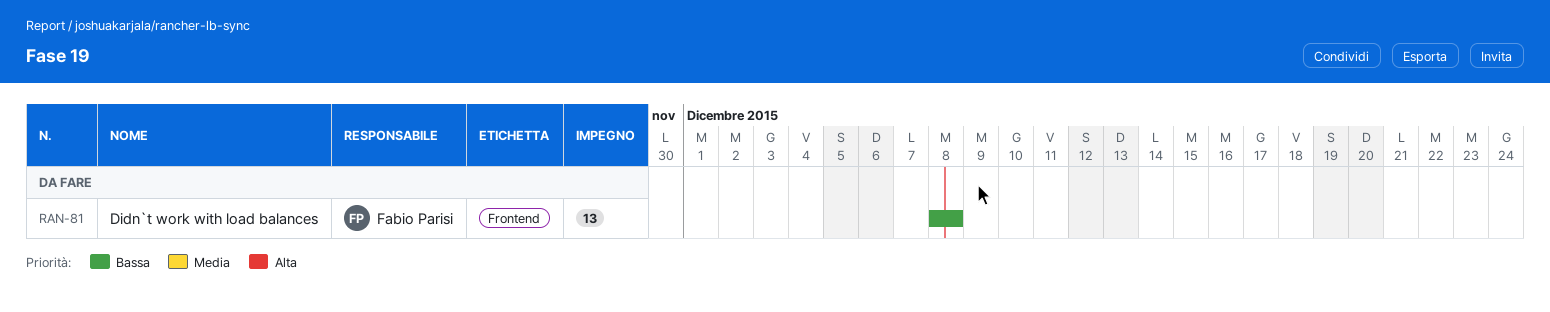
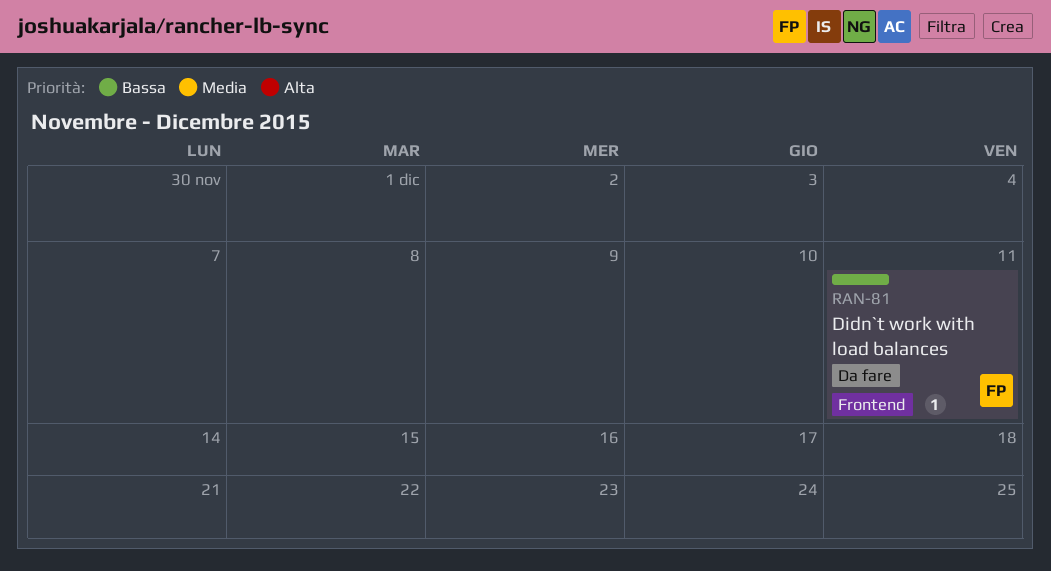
RAN-81, estimate: 13 -> 1
RAN-81, due: Dec 8 -> Dec 11

